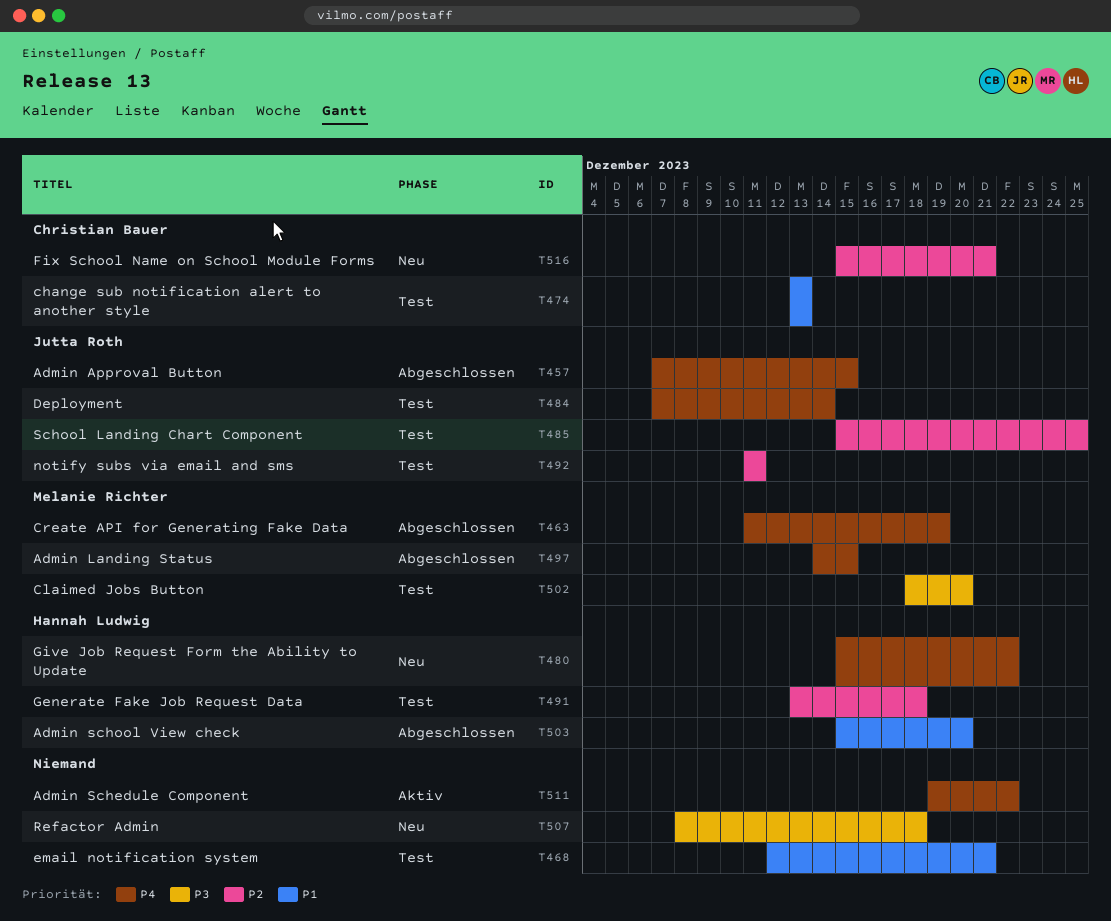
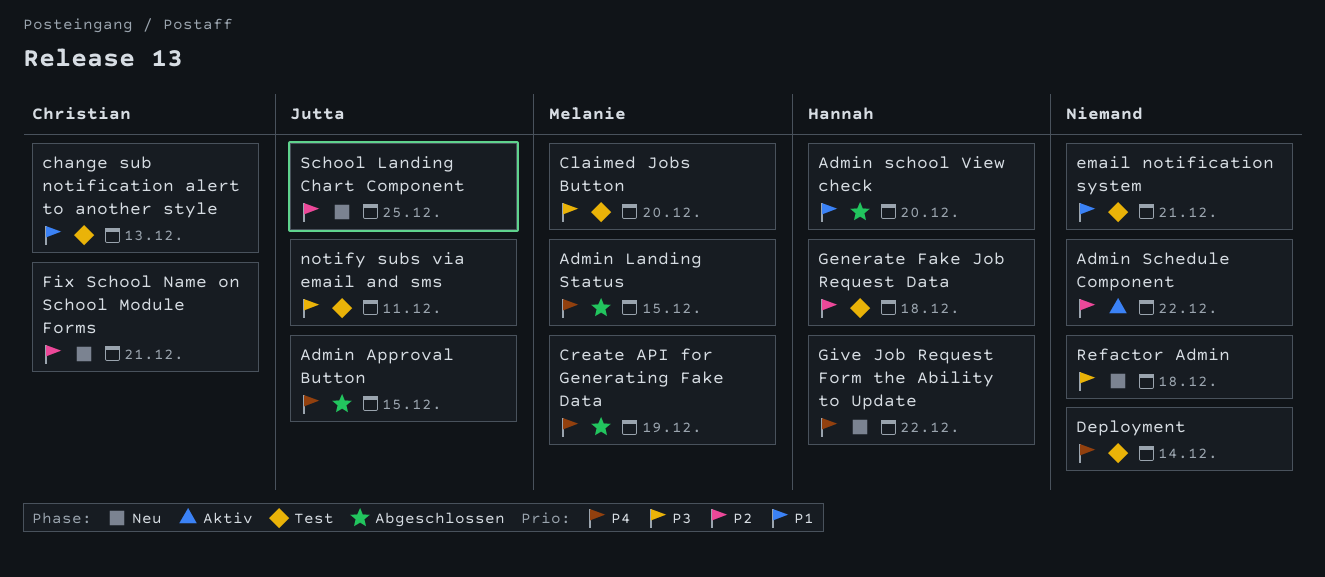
Admin Schedule Component, priority: P4 -> P2
Deployment, owner: Jutta Roth -> none
notify subs via email and sms, priority: P2 -> P3
School Landing Chart Component, status: Test -> Neu

